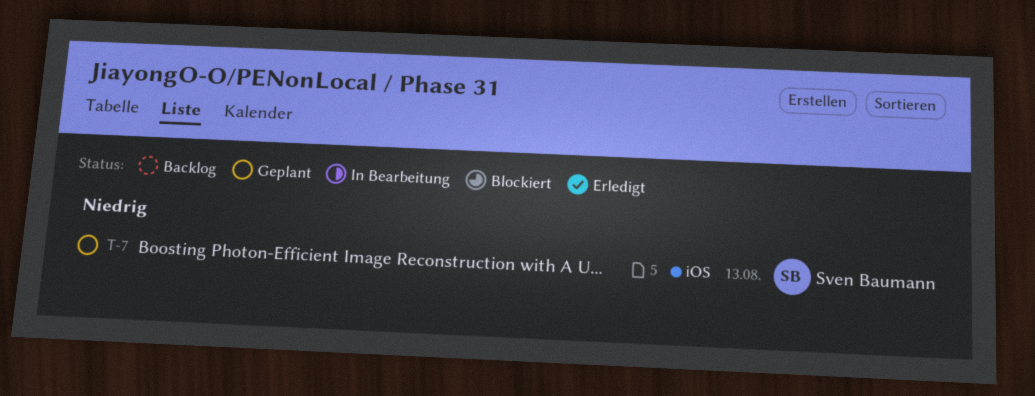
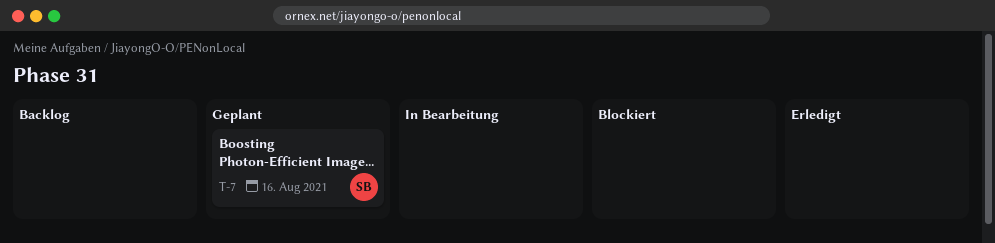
T-7, due: Aug 13 -> Aug 16

